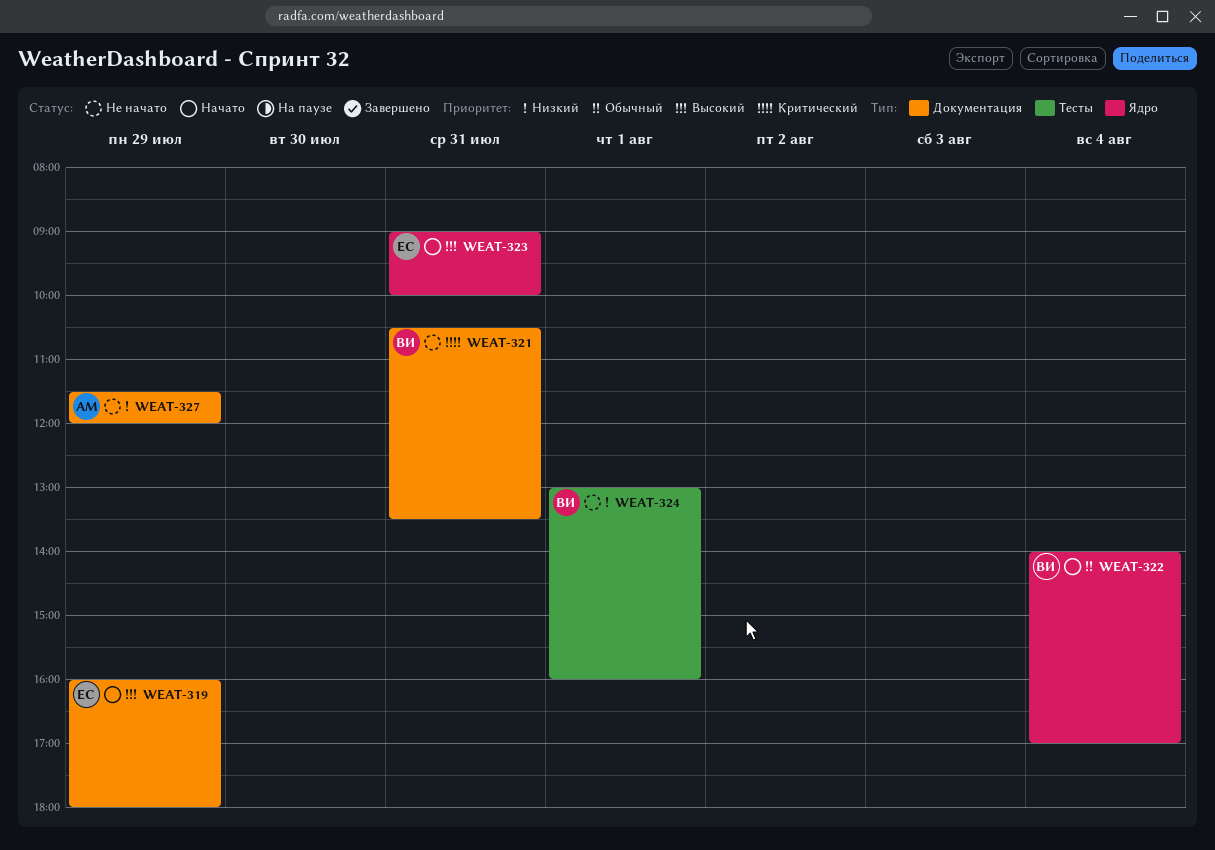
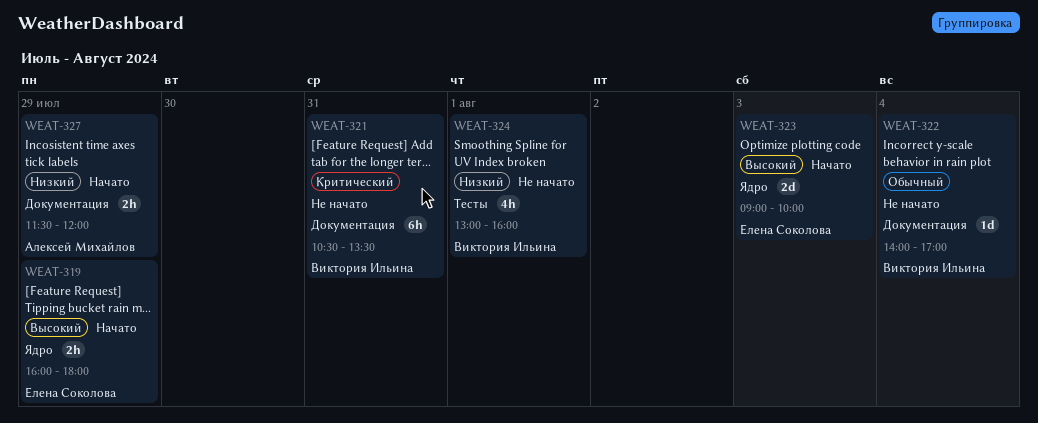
WEAT-319, label: Документация -> Ядро
WEAT-322, status: Начато -> Не начато
WEAT-322, label: Ядро -> Документация
WEAT-323, day: Jul 31 -> Aug 3
WEAT-327, status: Не начато -> Начато

